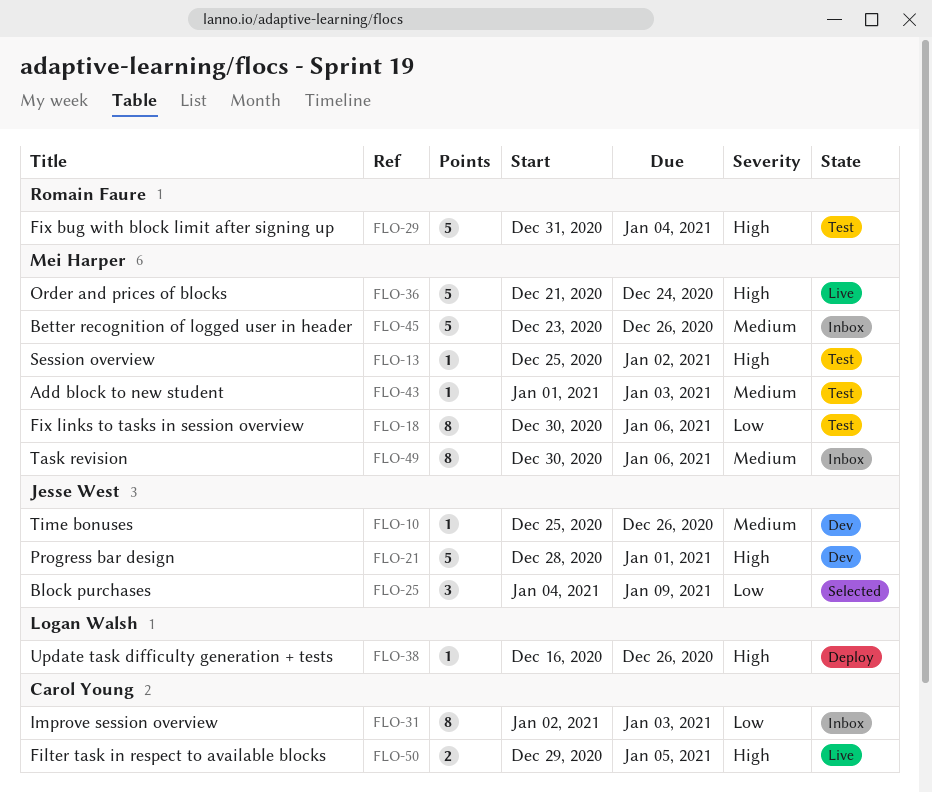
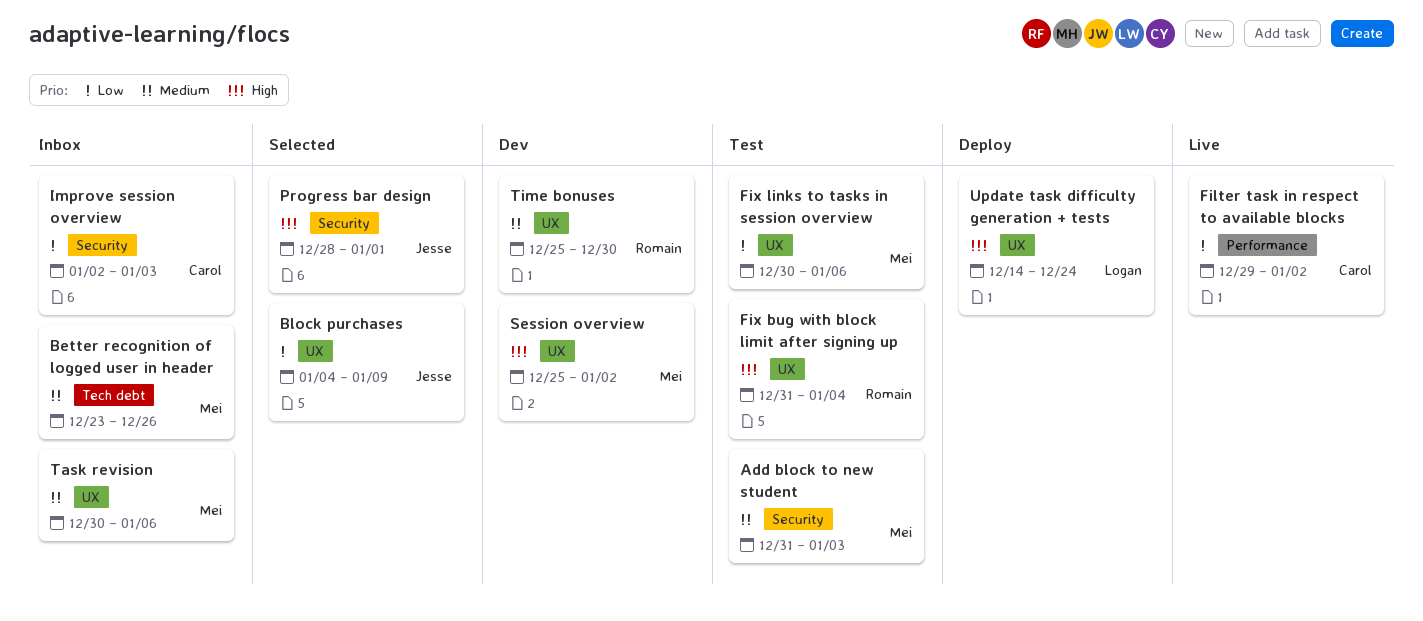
Add block to new student, start: Jan 1 -> Dec 31
Filter task in respect to available blocks, priority: High -> Low
Filter task in respect to available blocks, due: Jan 5 -> Jan 2
Order and prices of blocks: present -> none
Progress bar design, status: Dev -> Selected
Session overview, status: Test -> Dev
Time bonuses, owner: Jesse West -> Romain Faure
Time bonuses, due: Dec 26 -> Dec 30
Update task difficulty generation + tests, start: Dec 16 -> Dec 14
Update task difficulty generation + tests, due: Dec 26 -> Dec 24

